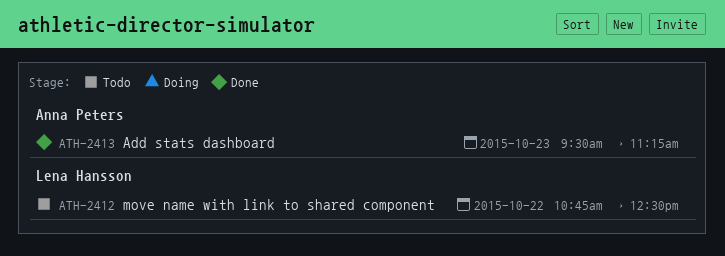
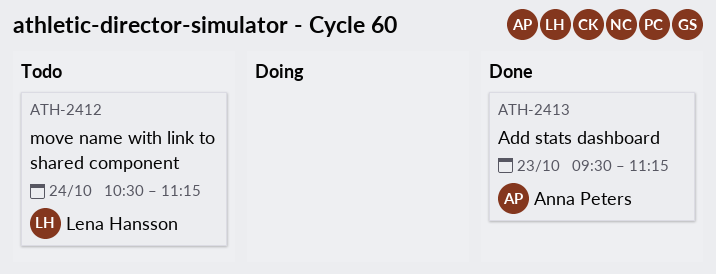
ATH-2412, day: Oct 22 -> Oct 24
ATH-2412, begins: 10:45 -> 10:30
ATH-2412, ends: 12:30 -> 11:15

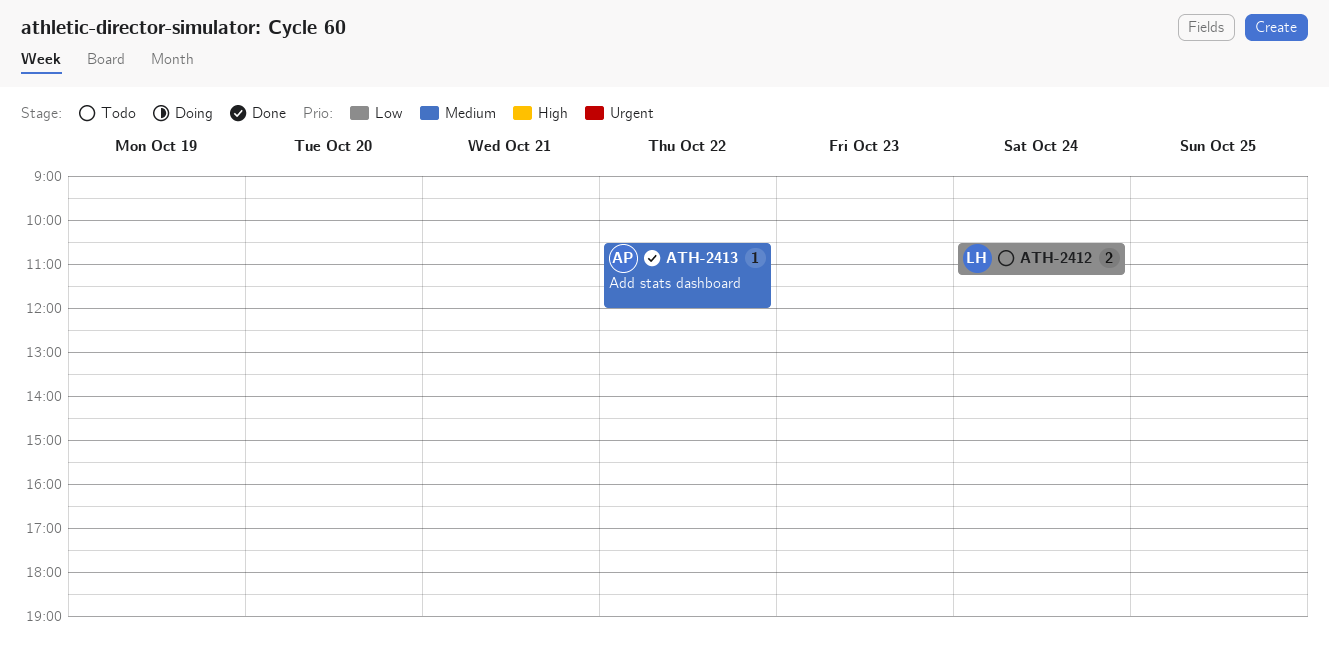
ATH-2413, day: Oct 23 -> Oct 22
ATH-2413, begins: 09:30 -> 10:30
ATH-2413, ends: 11:15 -> 12:00

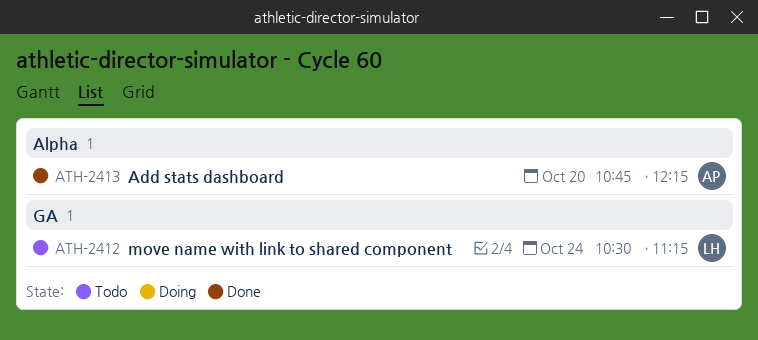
ATH-2413, day: Oct 22 -> Oct 20
ATH-2413, begins: 10:30 -> 10:45
ATH-2413, ends: 12:00 -> 12:15

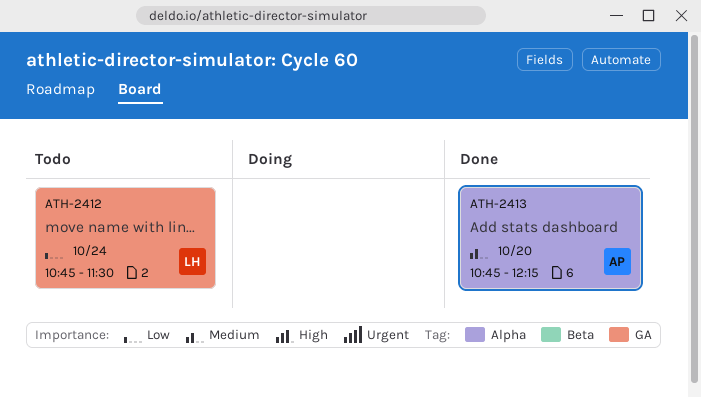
ATH-2412, begins: 10:30 -> 10:45
ATH-2412, ends: 11:15 -> 11:30

